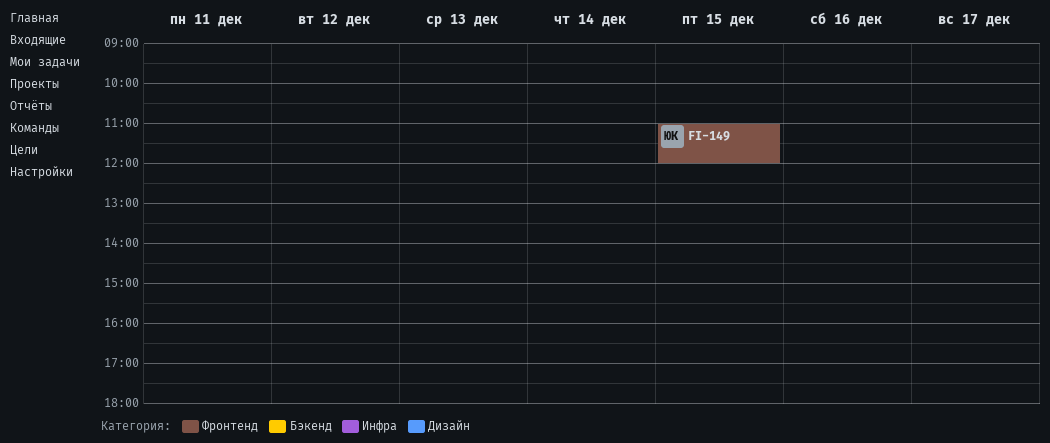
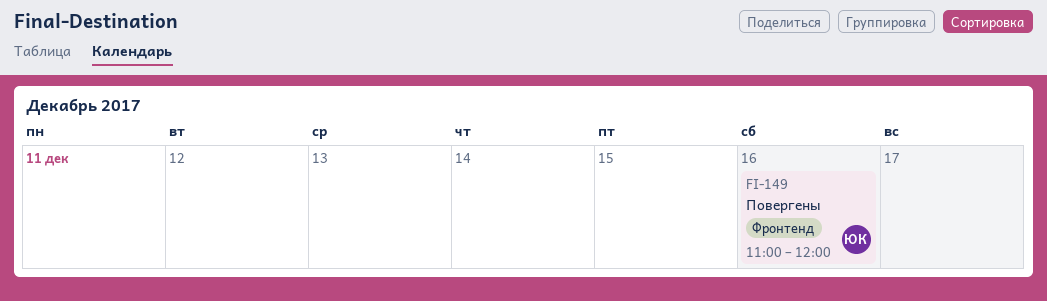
FI-149, day: Dec 15 -> Dec 16

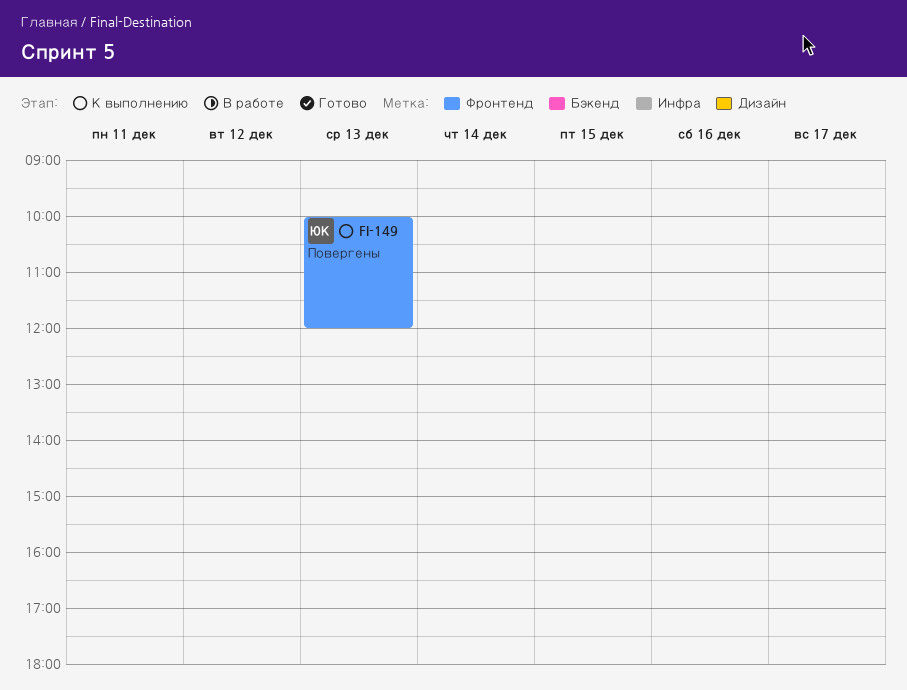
FI-149, day: Dec 16 -> Dec 13
FI-149, begins: 11:00 -> 10:00

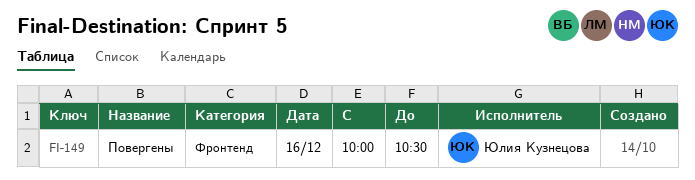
FI-149, day: Dec 13 -> Dec 16
FI-149, ends: 12:00 -> 10:30

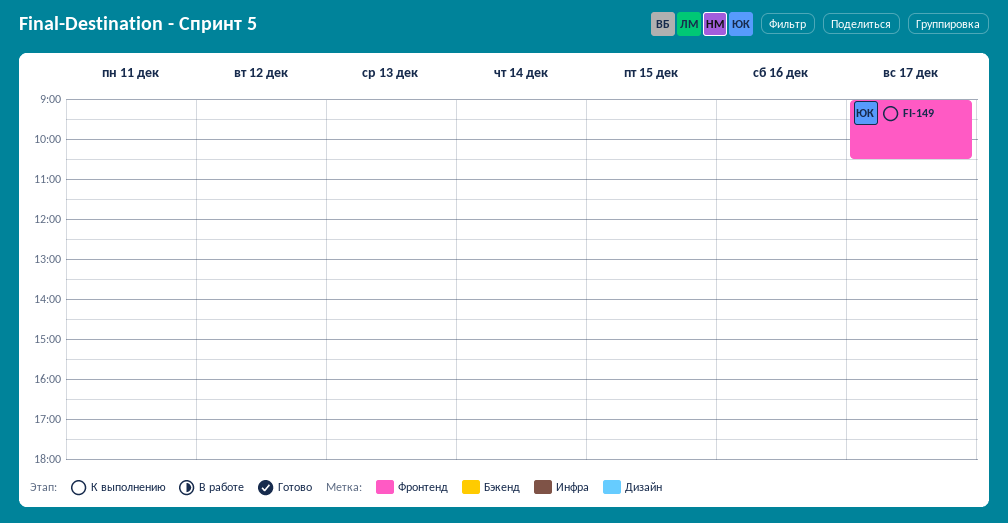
FI-149, day: Dec 16 -> Dec 17
FI-149, begins: 10:00 -> 09:00

